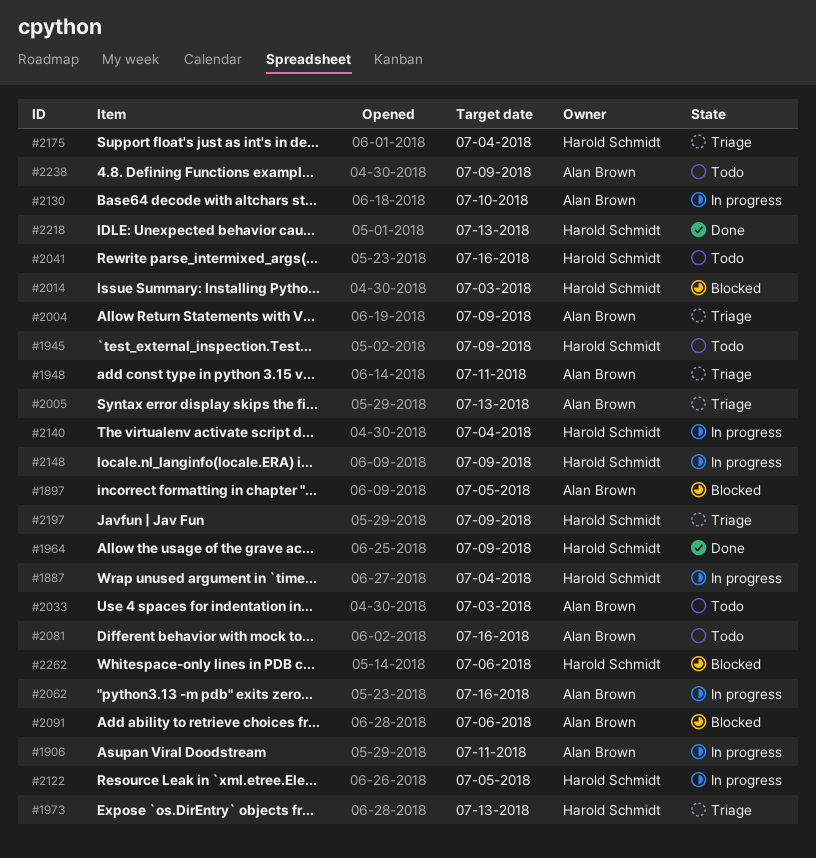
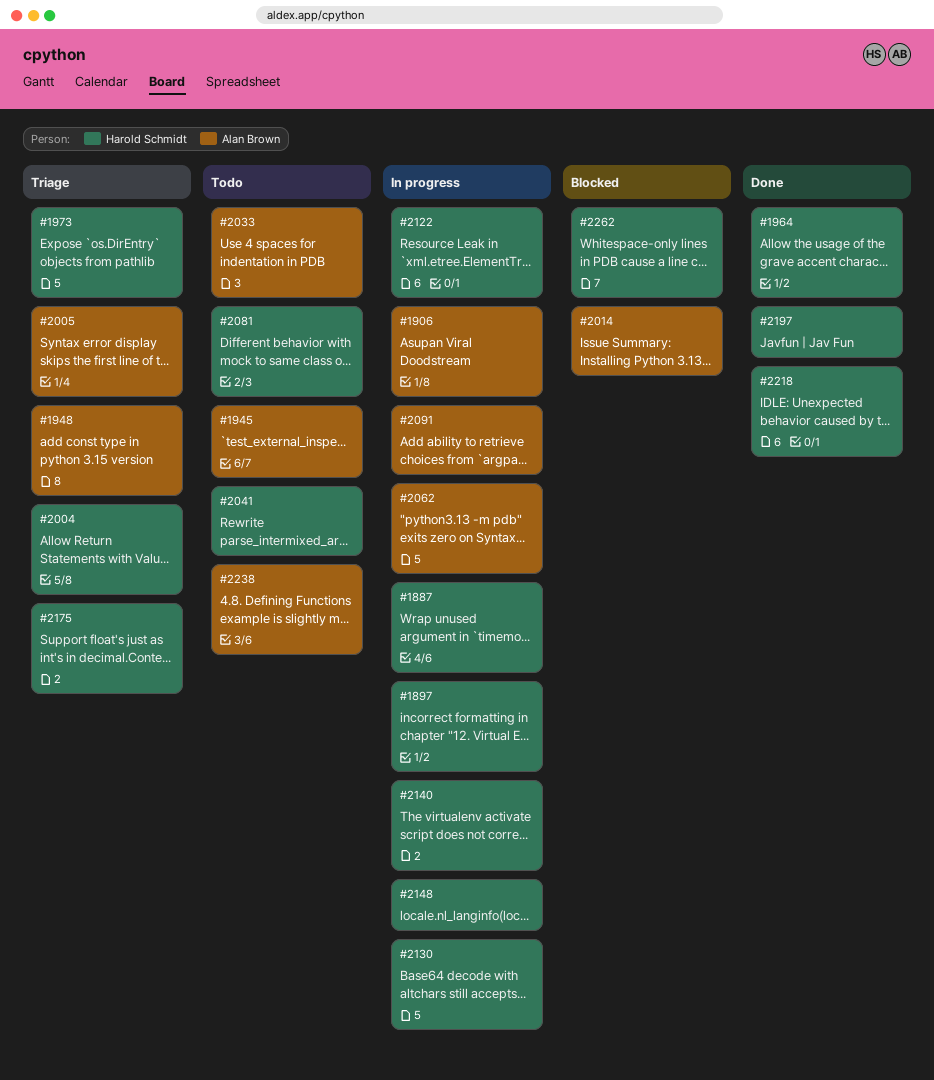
#1897, status: Blocked -> In progress
#1897, owner: Alan Brown -> Harold Schmidt
#1945, owner: Harold Schmidt -> Alan Brown
#2004, owner: Alan Brown -> Harold Schmidt
#2014, owner: Harold Schmidt -> Alan Brown
#2081, owner: Alan Brown -> Harold Schmidt
#2091, status: Blocked -> In progress
#2130, owner: Alan Brown -> Harold Schmidt
#2197, status: Triage -> Done

